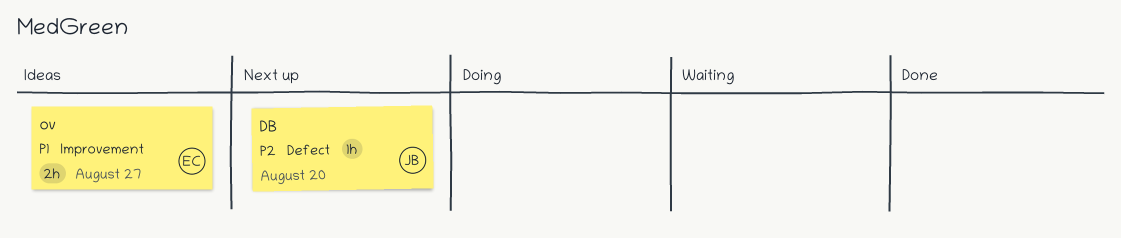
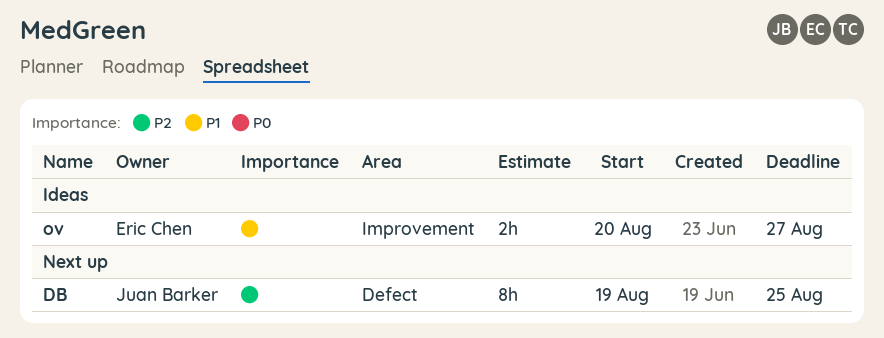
DB, estimate: 1h -> 8h
DB, due: Aug 20 -> Aug 25

